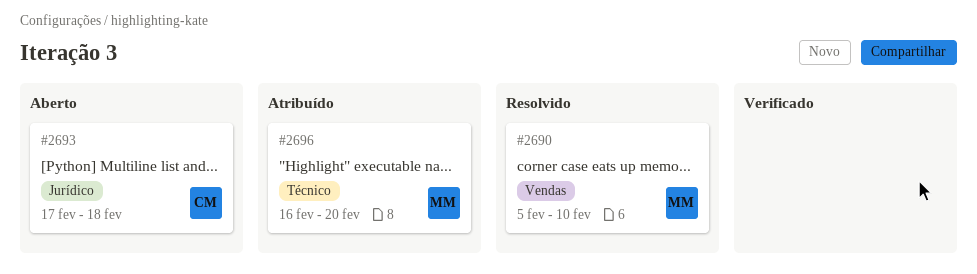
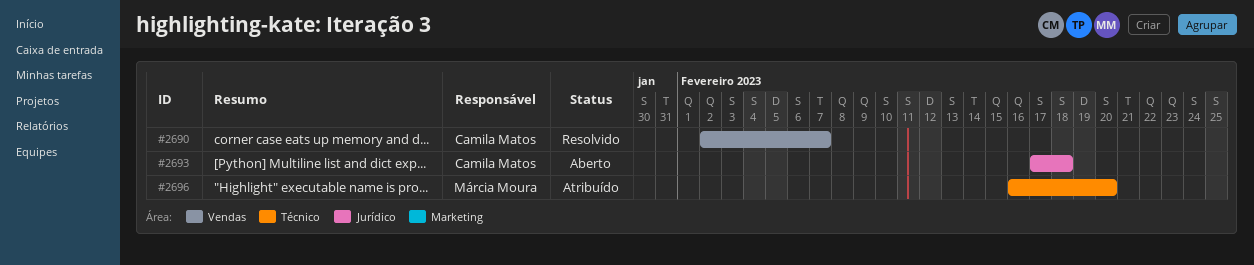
#2690, owner: Márcia Moura -> Camila Matos
#2690, start: Feb 5 -> Feb 2
#2690, due: Feb 10 -> Feb 7

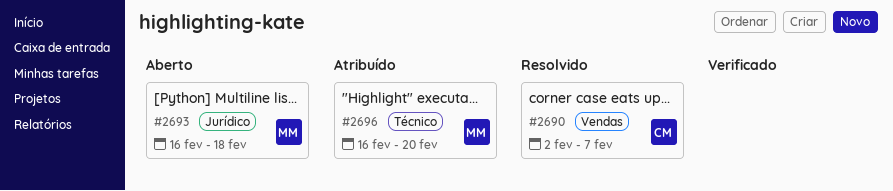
#2693, owner: Camila Matos -> Márcia Moura
#2693, start: Feb 17 -> Feb 16

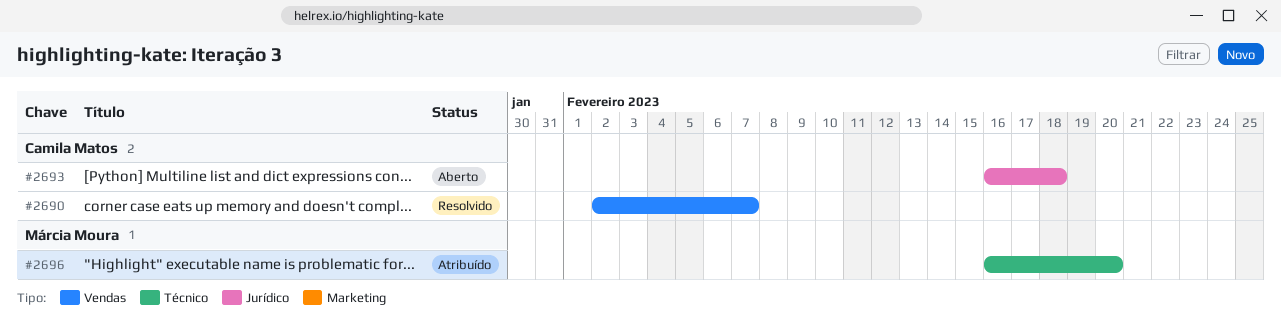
#2693, owner: Márcia Moura -> Camila Matos

